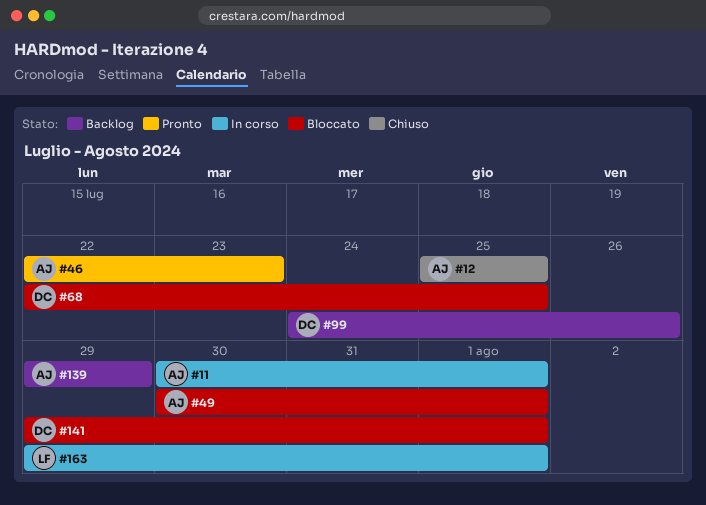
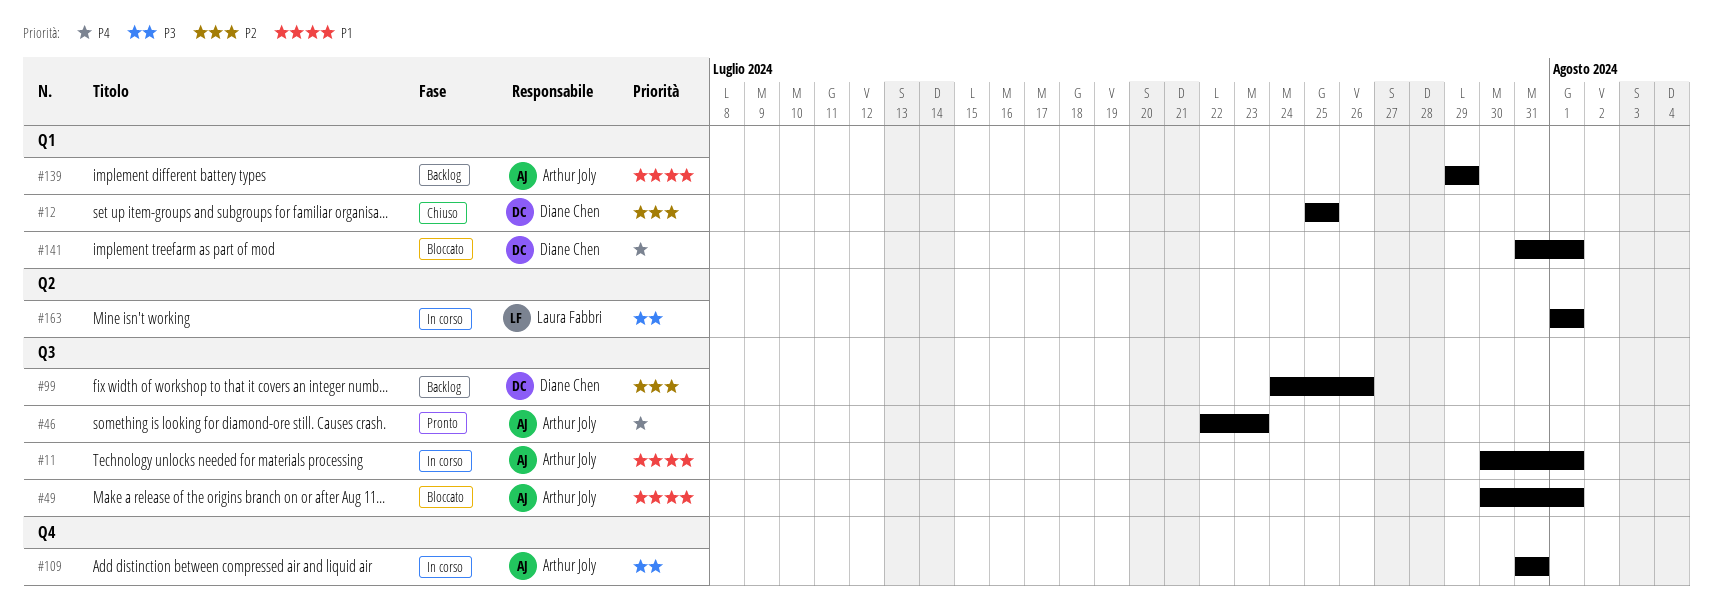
#12, owner: Arthur Joly -> Diane Chen
#68: present -> none
#109: none -> present
#141, start: Jul 29 -> Jul 31
#163, start: Jul 29 -> Aug 1

